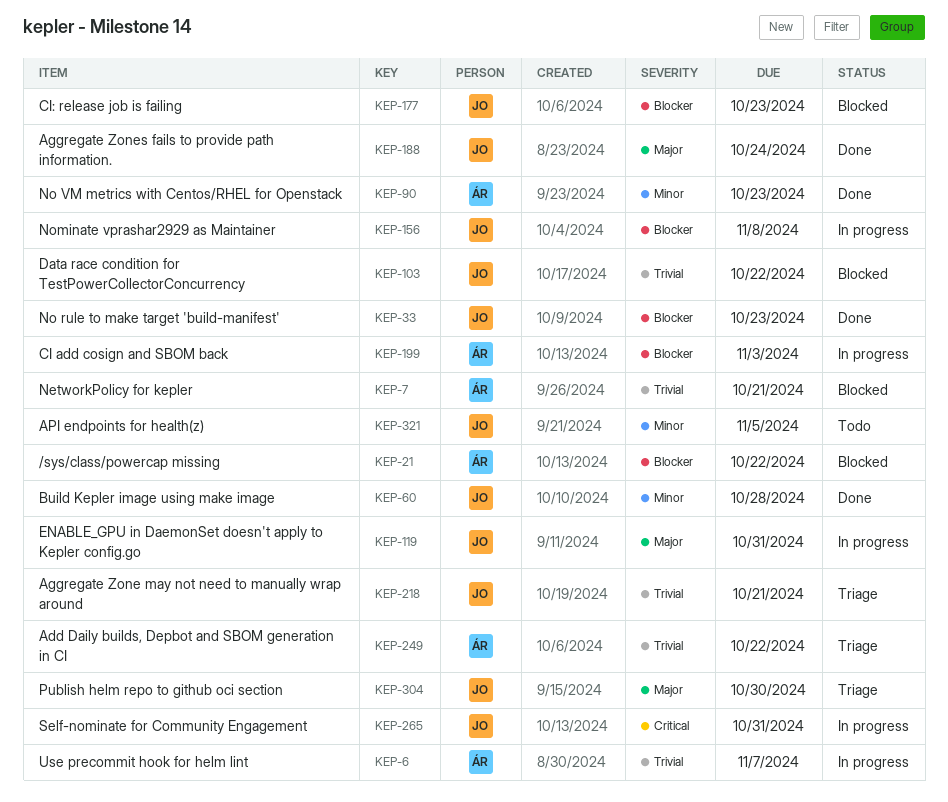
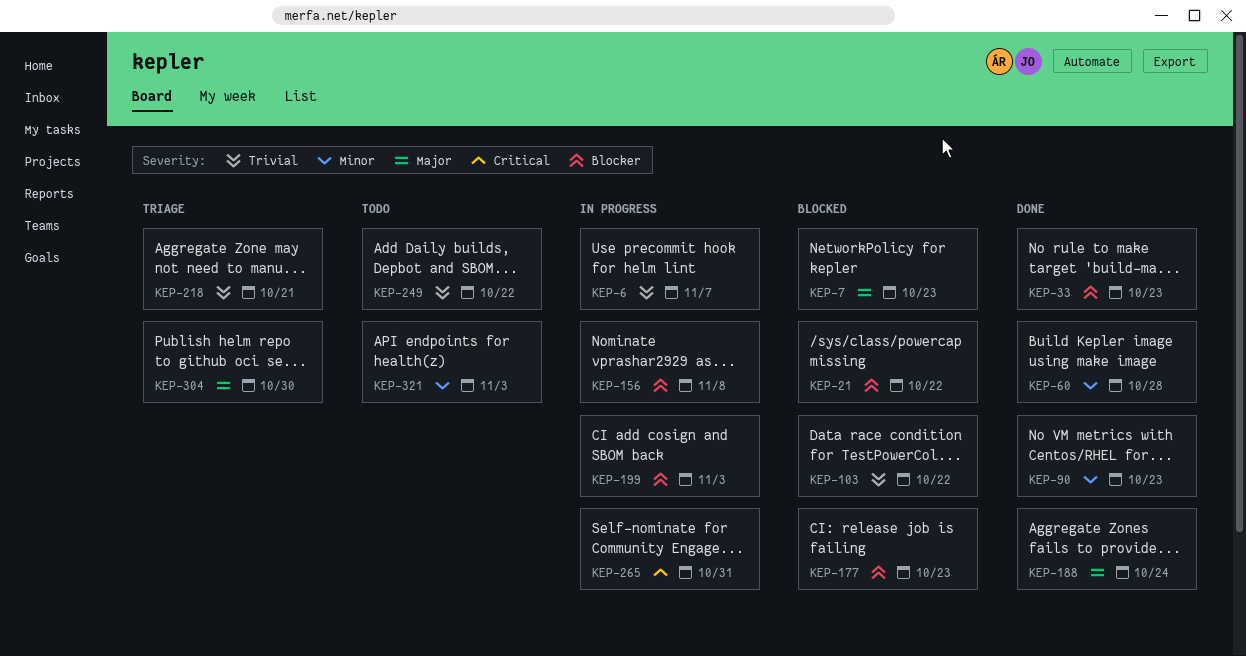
KEP-7, priority: Trivial -> Major
KEP-7, due: Oct 21 -> Oct 23
KEP-119: present -> none
KEP-249, status: Triage -> Todo
KEP-321, due: Nov 5 -> Nov 3

